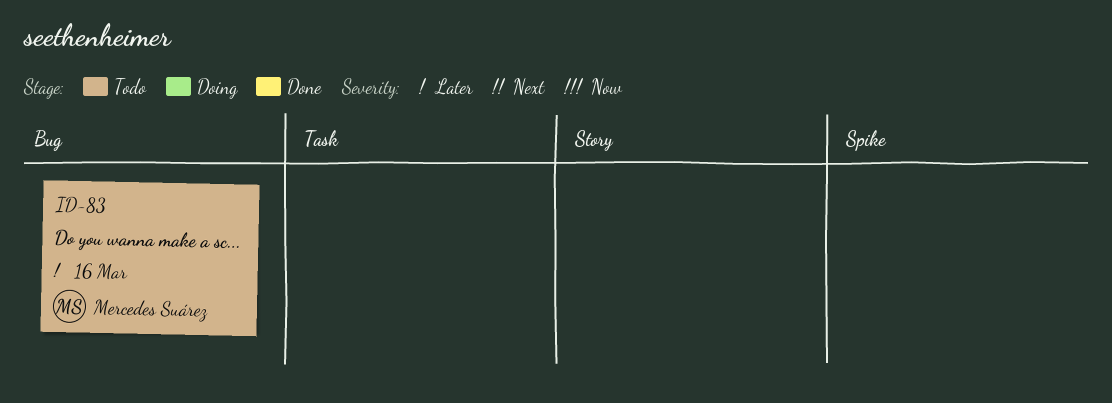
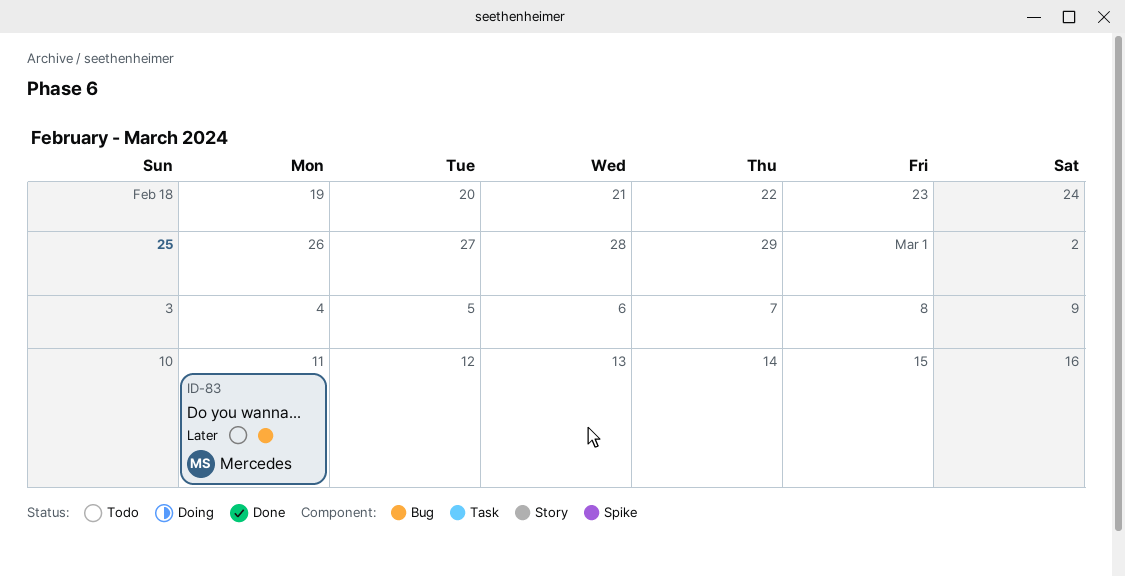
ID-83, due: Mar 16 -> Mar 11

